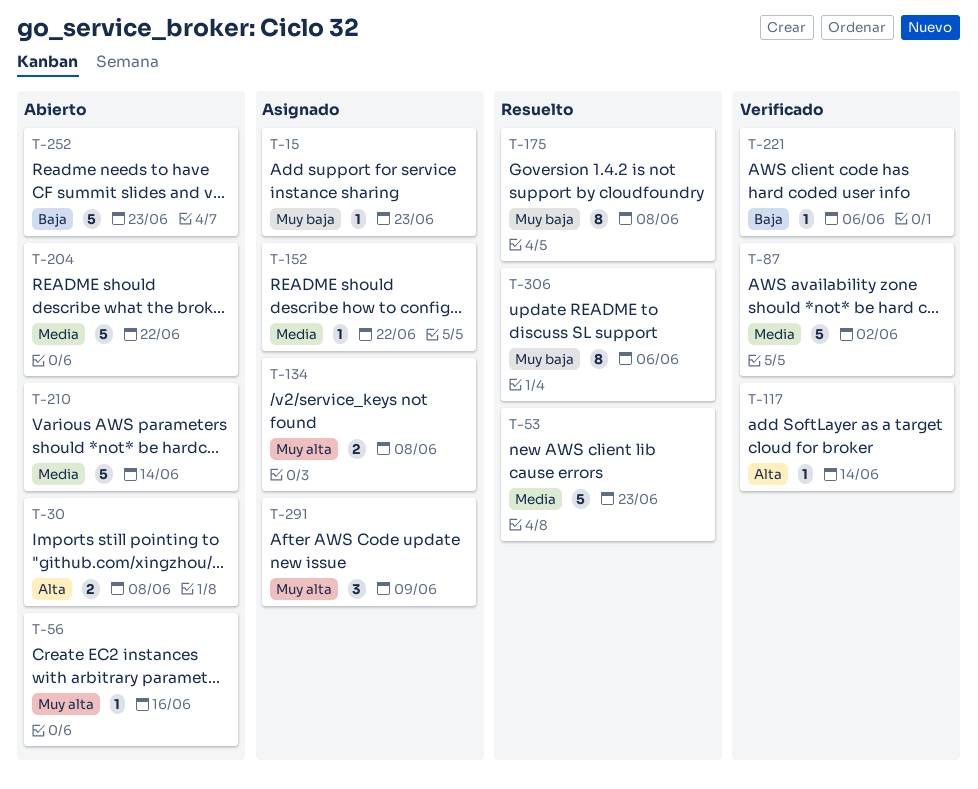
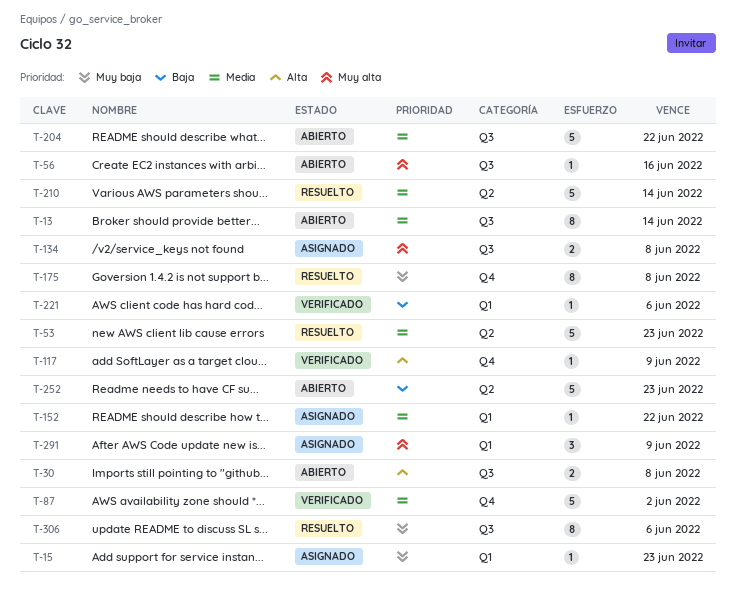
T-13: none -> present
T-117, due: Jun 14 -> Jun 9
T-210, status: Abierto -> Resuelto

